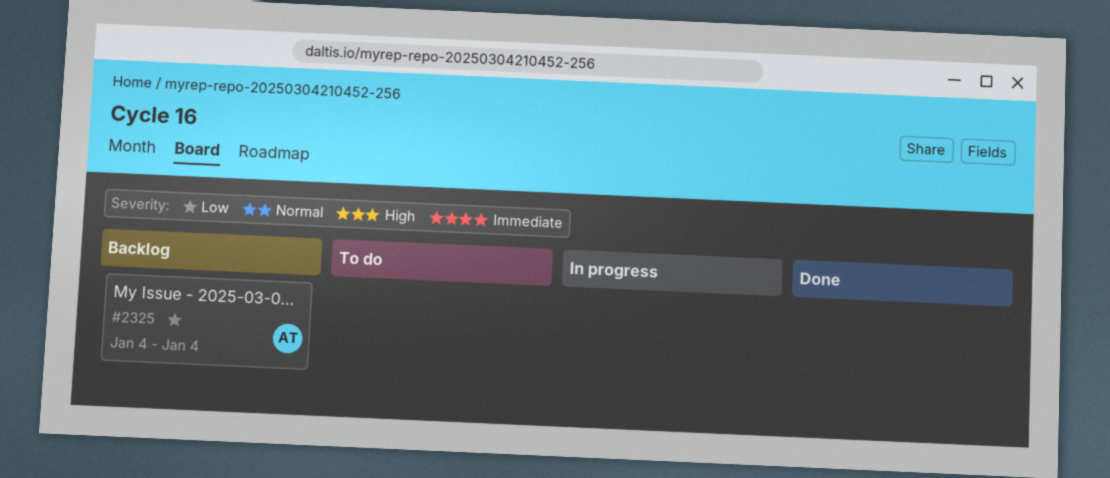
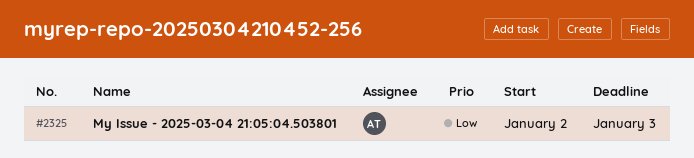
#2325, start: Jan 4 -> Jan 2
#2325, due: Jan 4 -> Jan 3

